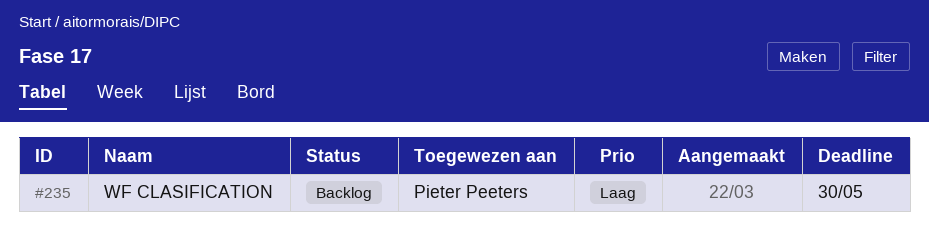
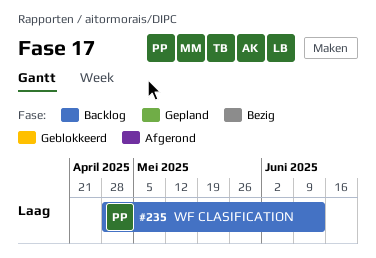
#235, due: May 30 -> Jun 13

